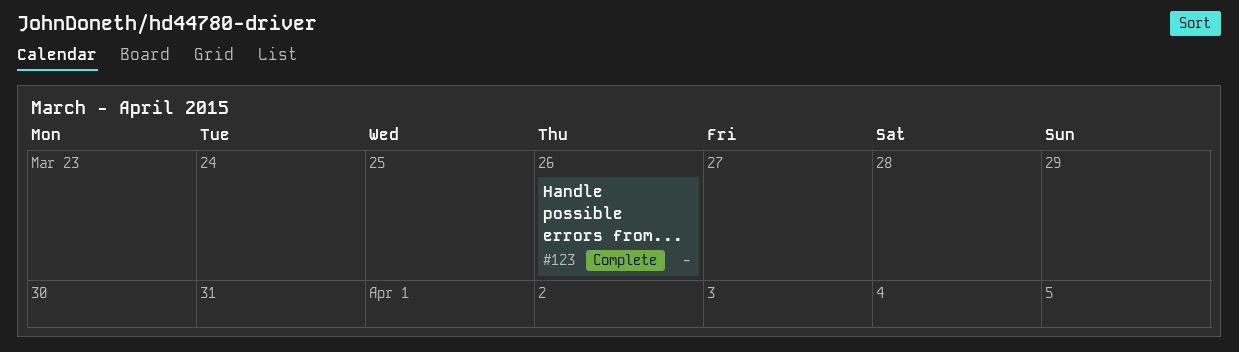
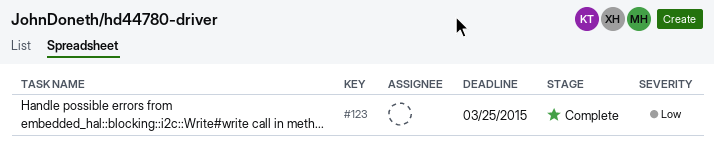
#123, due: Mar 26 -> Mar 25

